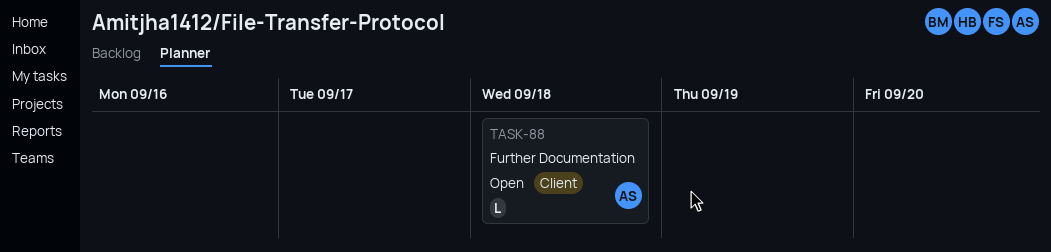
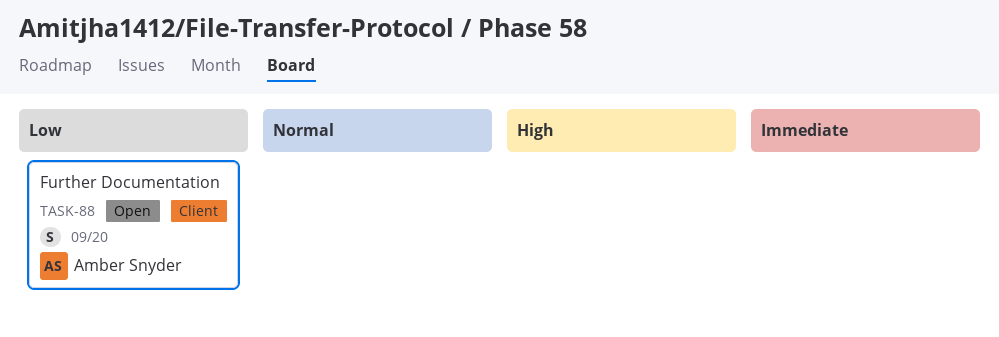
TASK-88, estimate: L -> S
TASK-88, due: Sep 18 -> Sep 20

